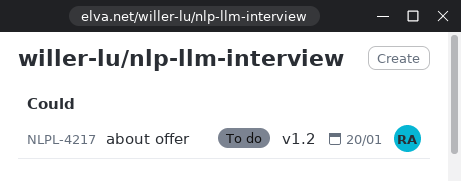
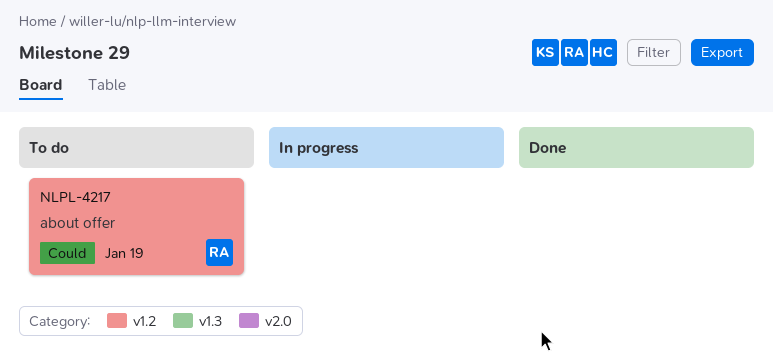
NLPL-4217, due: Jan 20 -> Jan 19

